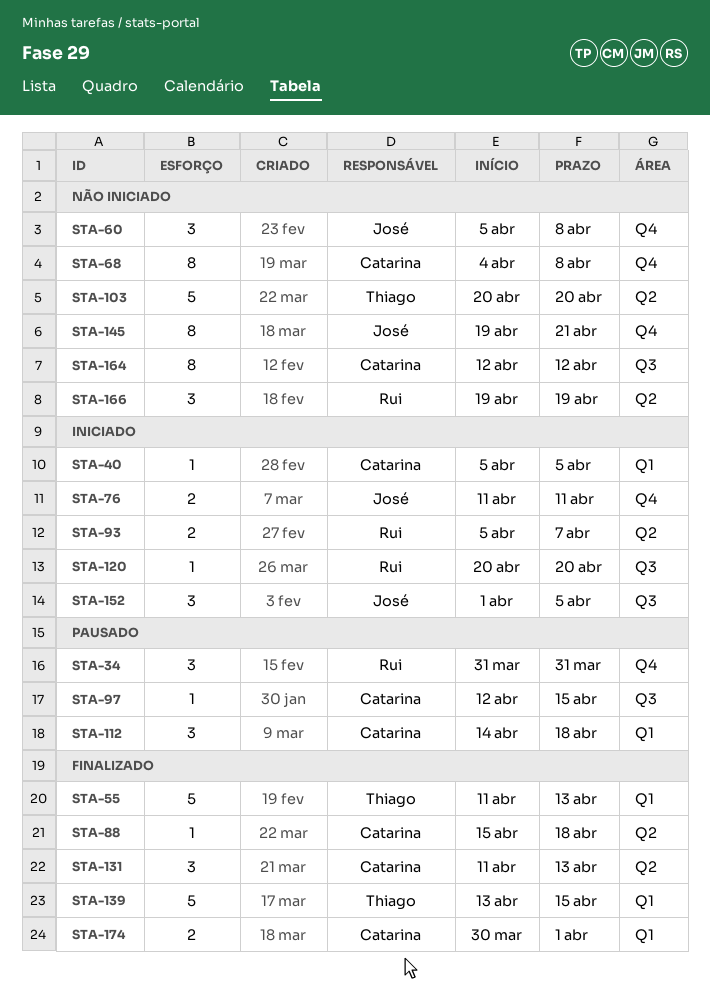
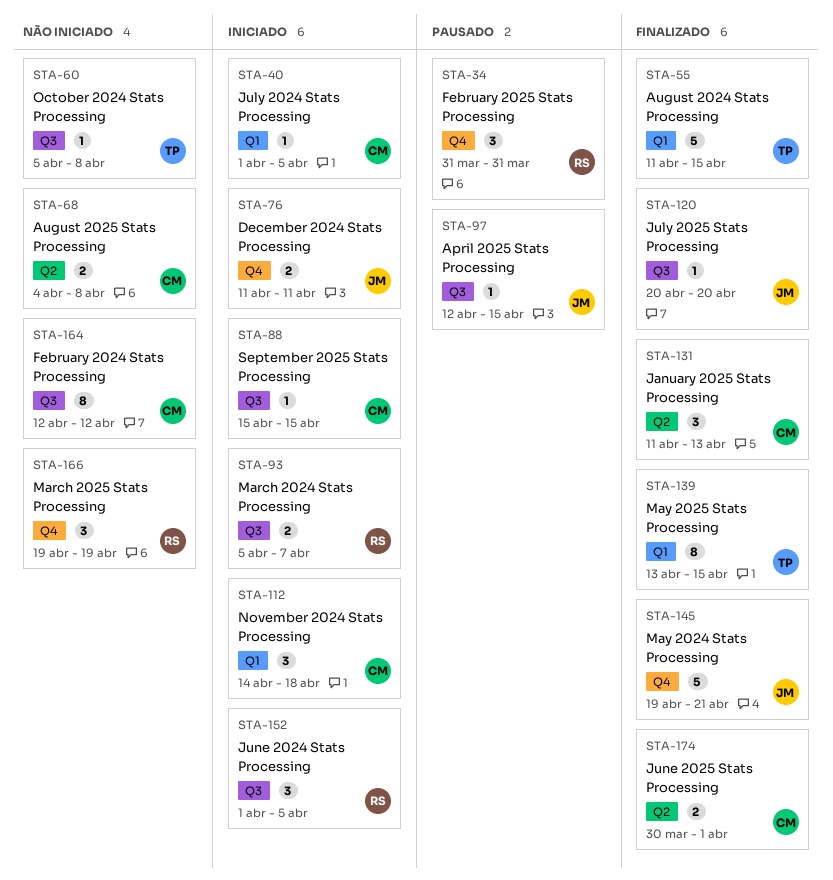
STA-40, start: Apr 5 -> Apr 1
STA-55, due: Apr 13 -> Apr 15
STA-60, owner: José -> Thiago
STA-60, label: Q4 -> Q3
STA-60, estimate: 3 -> 1
STA-68, label: Q4 -> Q2
STA-68, estimate: 8 -> 2
STA-88, status: Finalizado -> Iniciado
STA-88, label: Q2 -> Q3
STA-88, due: Apr 18 -> Apr 15
STA-93, label: Q2 -> Q3
STA-97, owner: Catarina -> José
STA-103: present -> none
STA-112, status: Pausado -> Iniciado
STA-120, status: Iniciado -> Finalizado
STA-120, owner: Rui -> José
STA-139, estimate: 5 -> 8
STA-145, status: Não iniciado -> Finalizado
STA-145, estimate: 8 -> 5
STA-152, owner: José -> Rui
STA-166, label: Q2 -> Q4
STA-174, label: Q1 -> Q2

